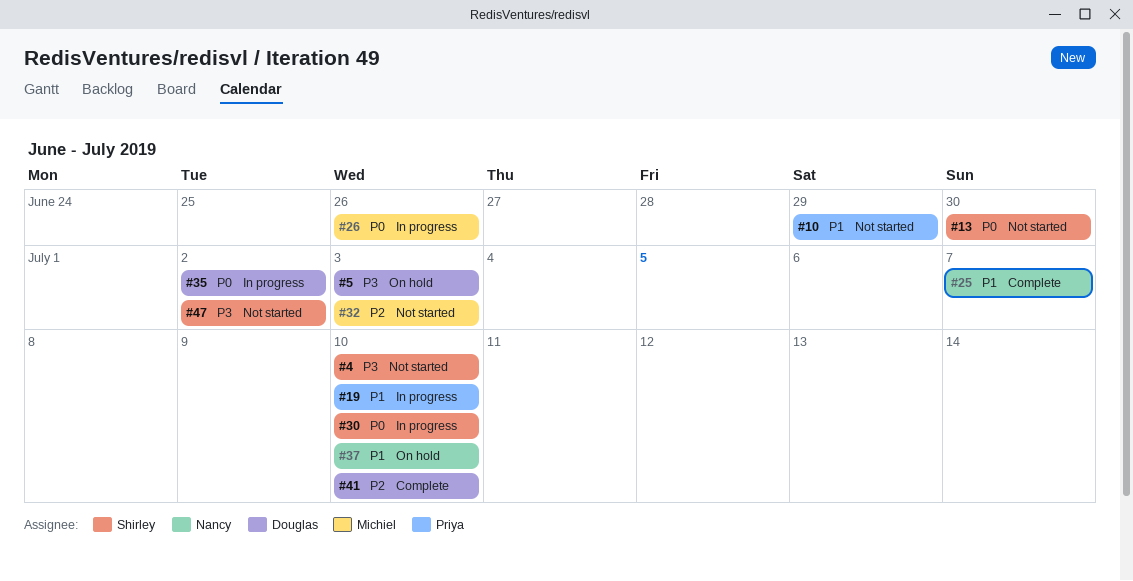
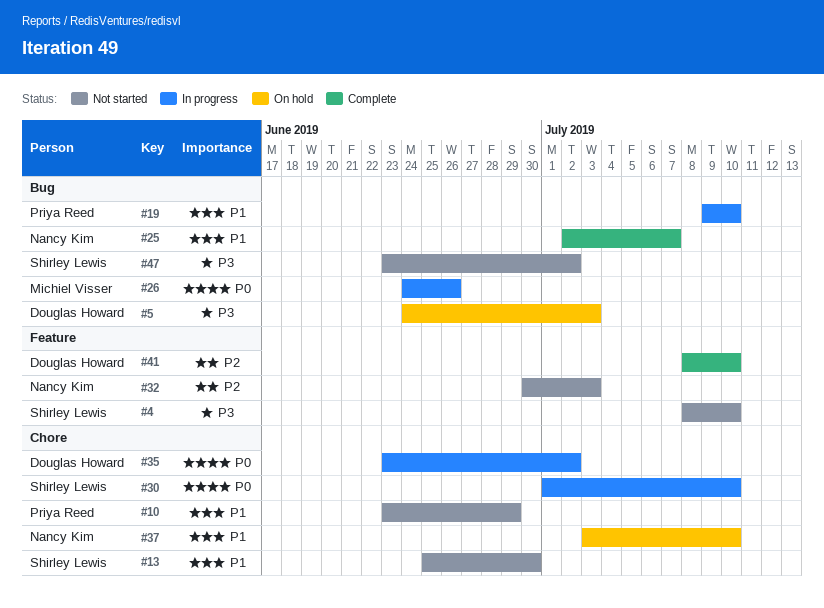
#13, priority: P0 -> P1
#32, owner: Michiel Visser -> Nancy Kim

